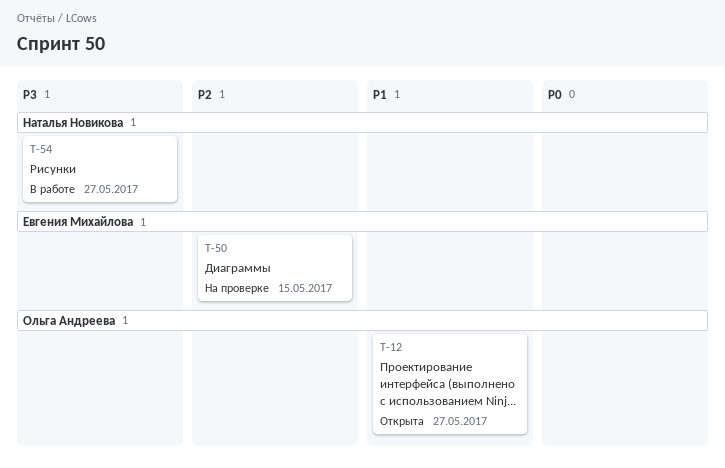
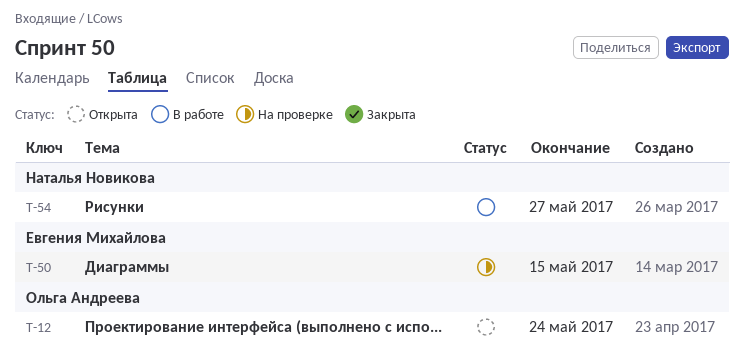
T-12, due: May 27 -> May 24

